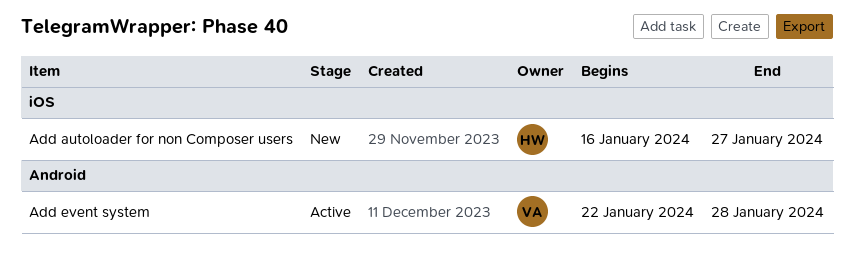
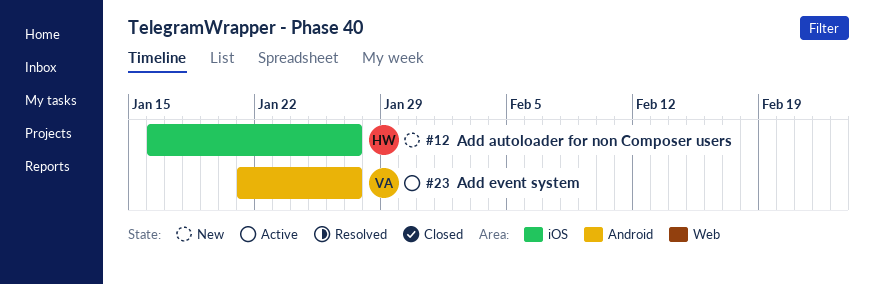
Add event system, start: Jan 22 -> Jan 21
Add event system, due: Jan 28 -> Jan 27

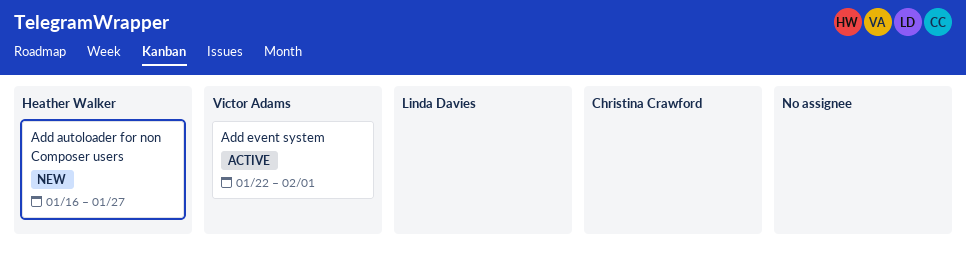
Add event system, start: Jan 21 -> Jan 22
Add event system, due: Jan 27 -> Feb 1

